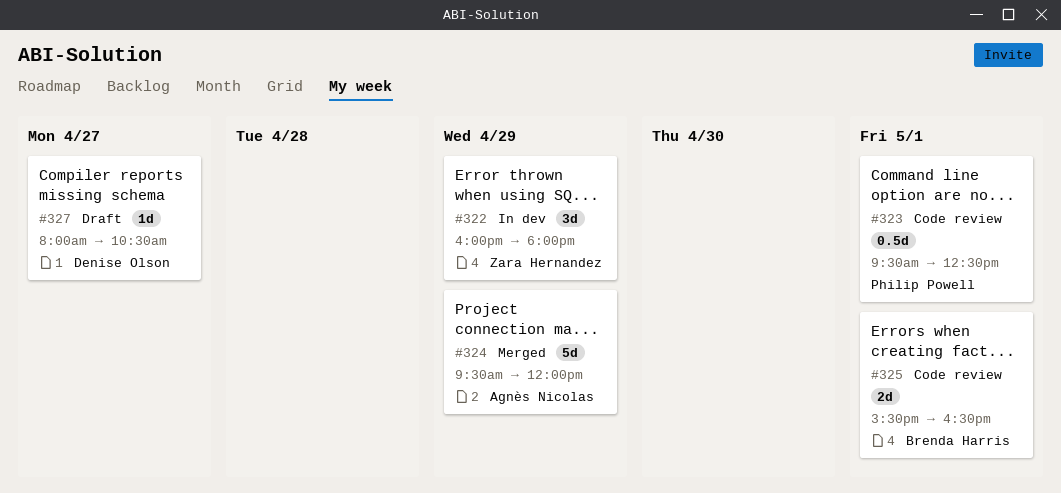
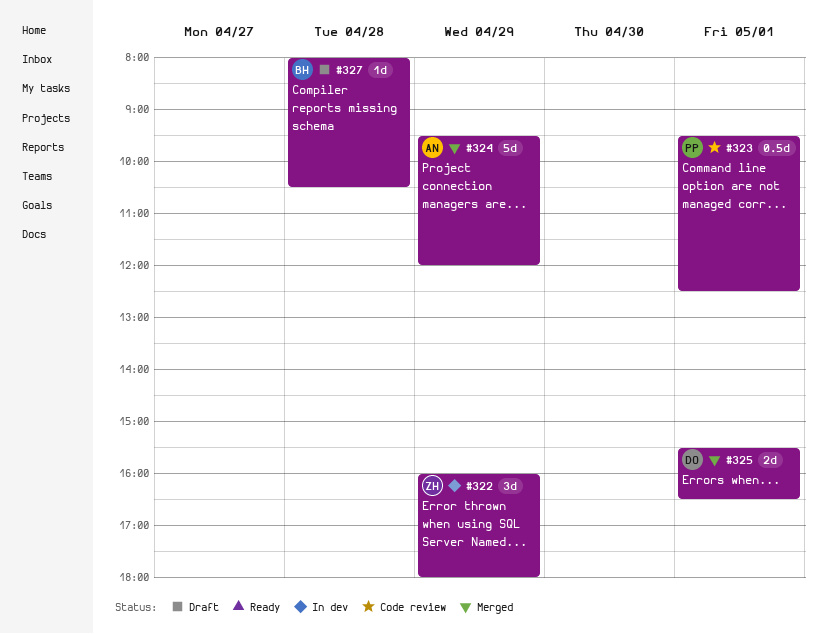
#325, status: Code review -> Merged
#325, owner: Brenda Harris -> Denise Olson
#327, owner: Denise Olson -> Brenda Harris
#327, day: Apr 27 -> Apr 28

